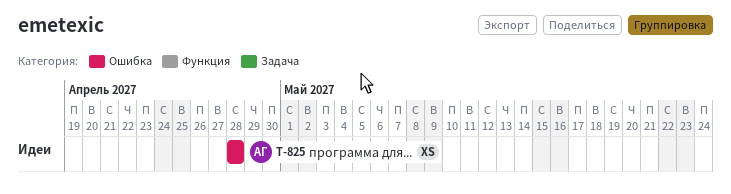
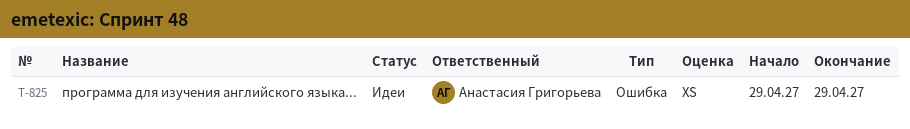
T-825, start: Apr 28 -> Apr 29
T-825, due: Apr 28 -> Apr 29

